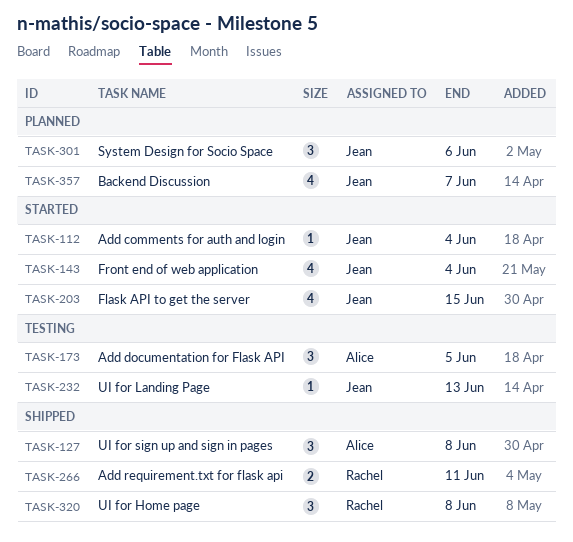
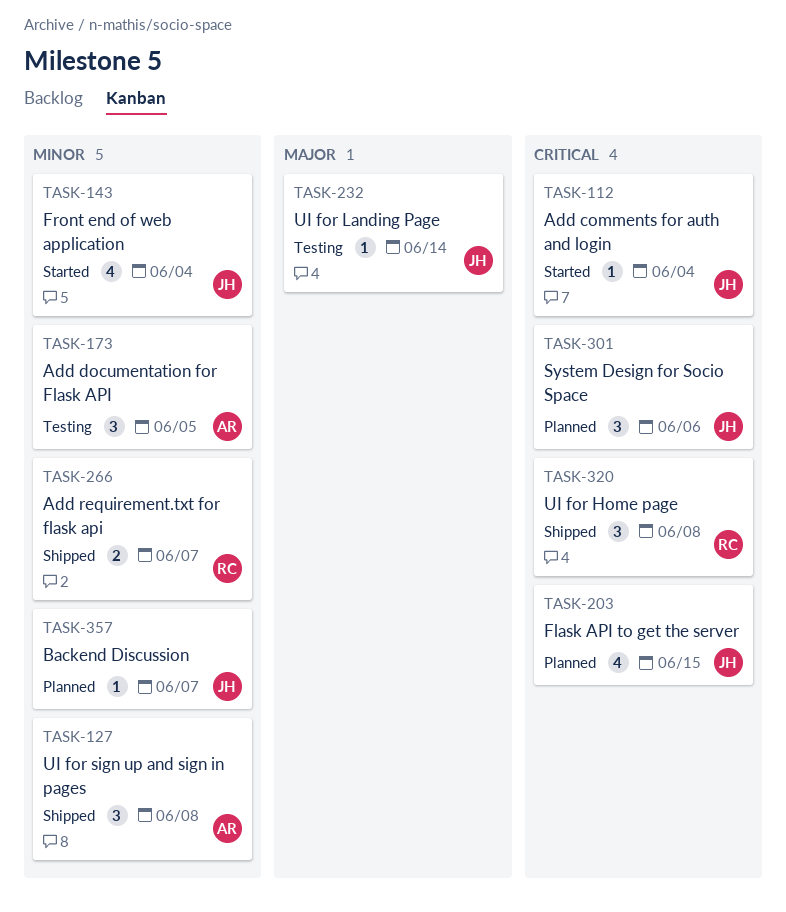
TASK-203, status: Started -> Planned
TASK-232, due: Jun 13 -> Jun 14
TASK-266, due: Jun 11 -> Jun 7
TASK-357, estimate: 4 -> 1

